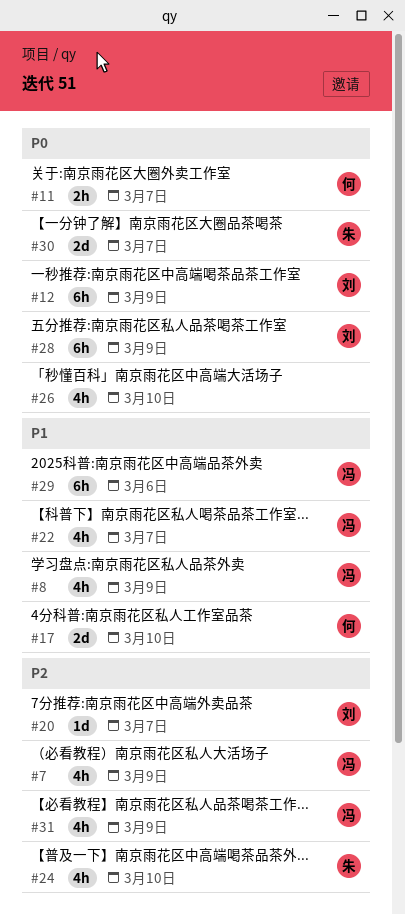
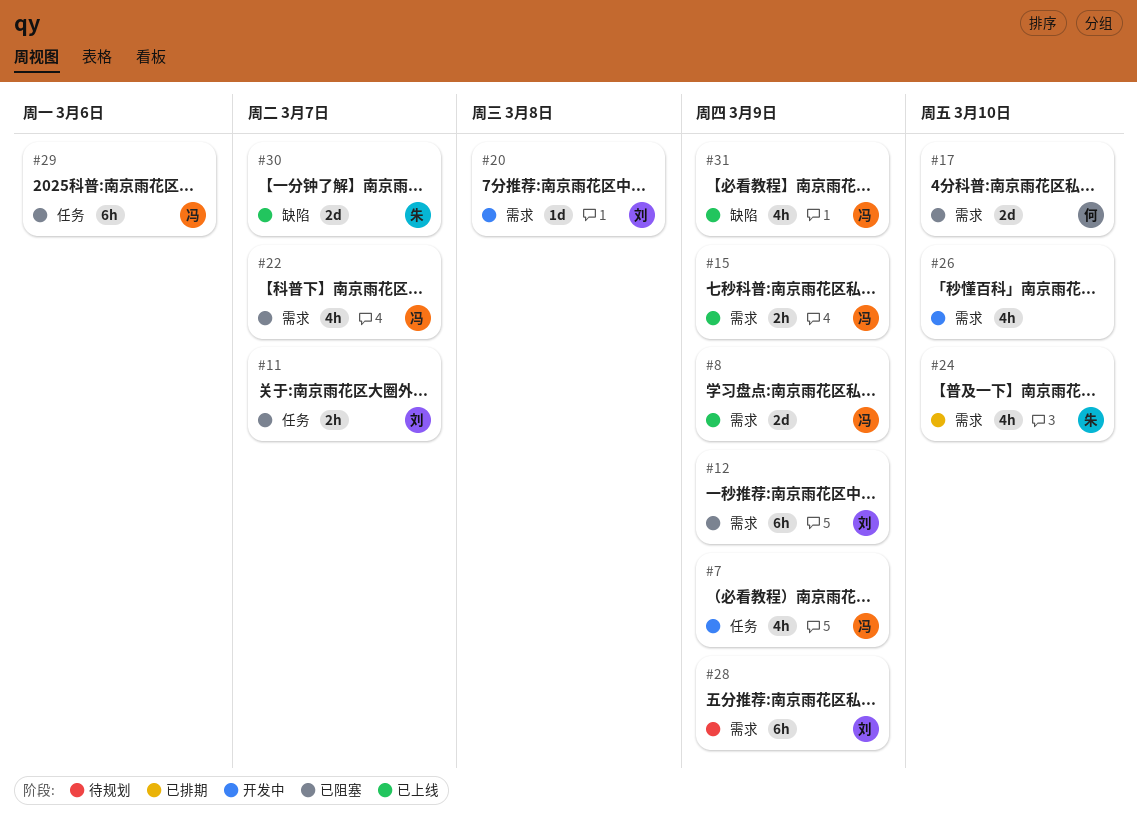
#8, estimate: 4h -> 2d
#11, owner: 何 -> 刘
#15: none -> present
#20, due: Mar 7 -> Mar 8

